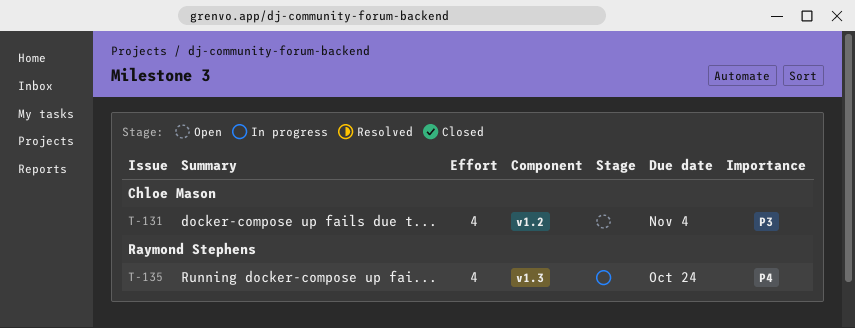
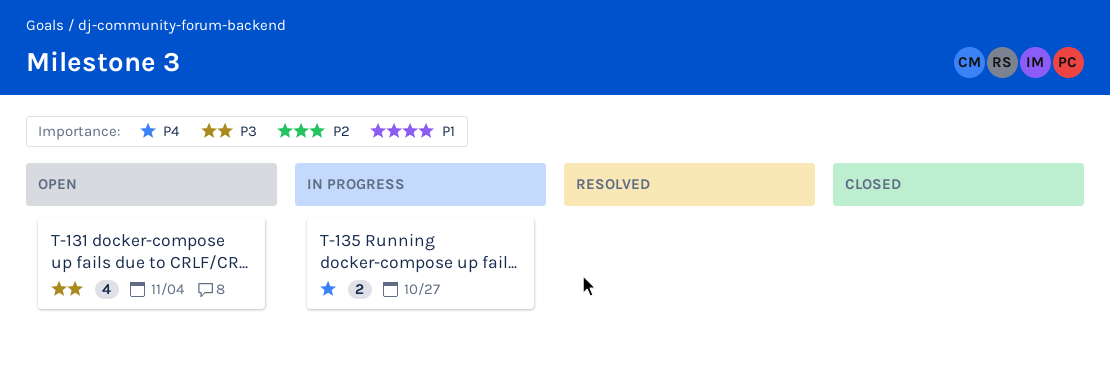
T-135, estimate: 4 -> 2
T-135, due: Oct 24 -> Oct 27

